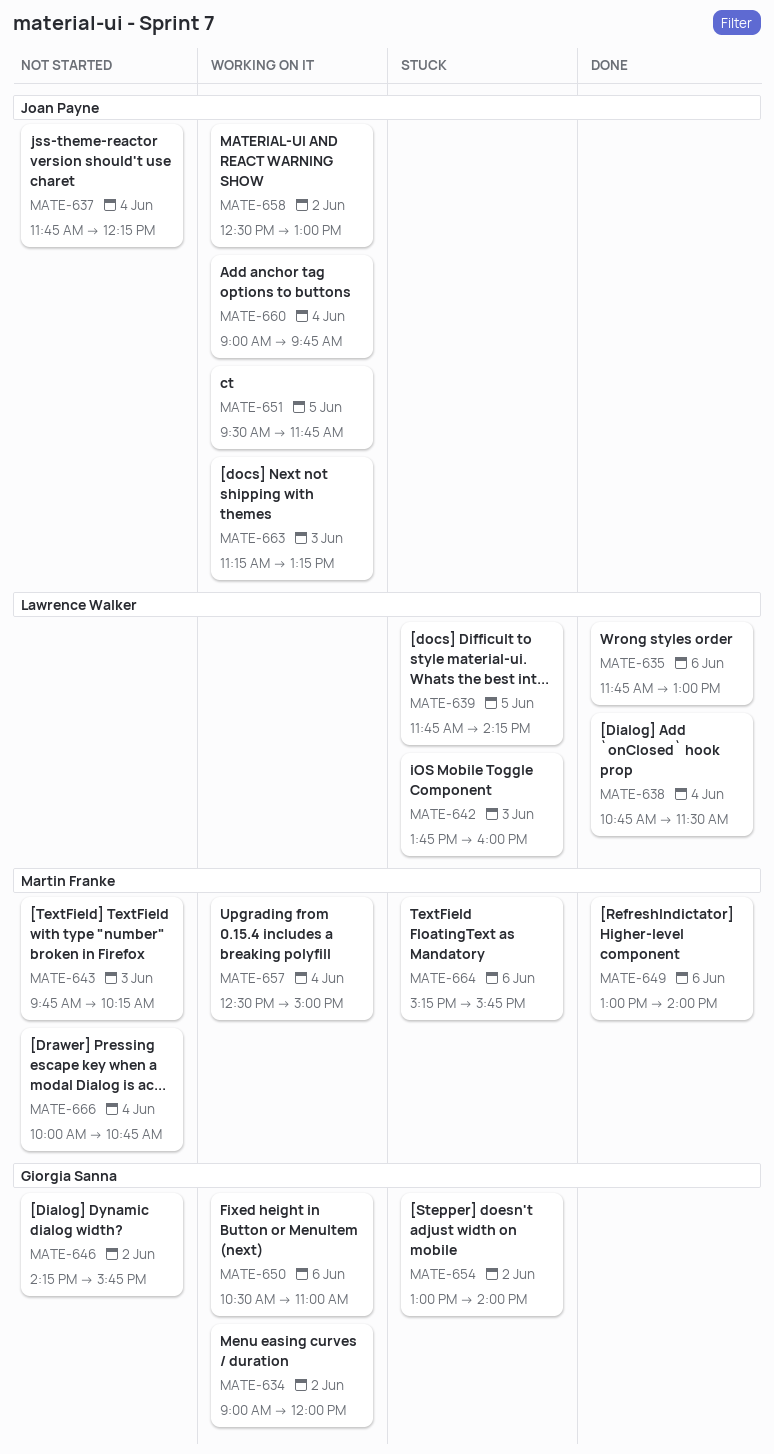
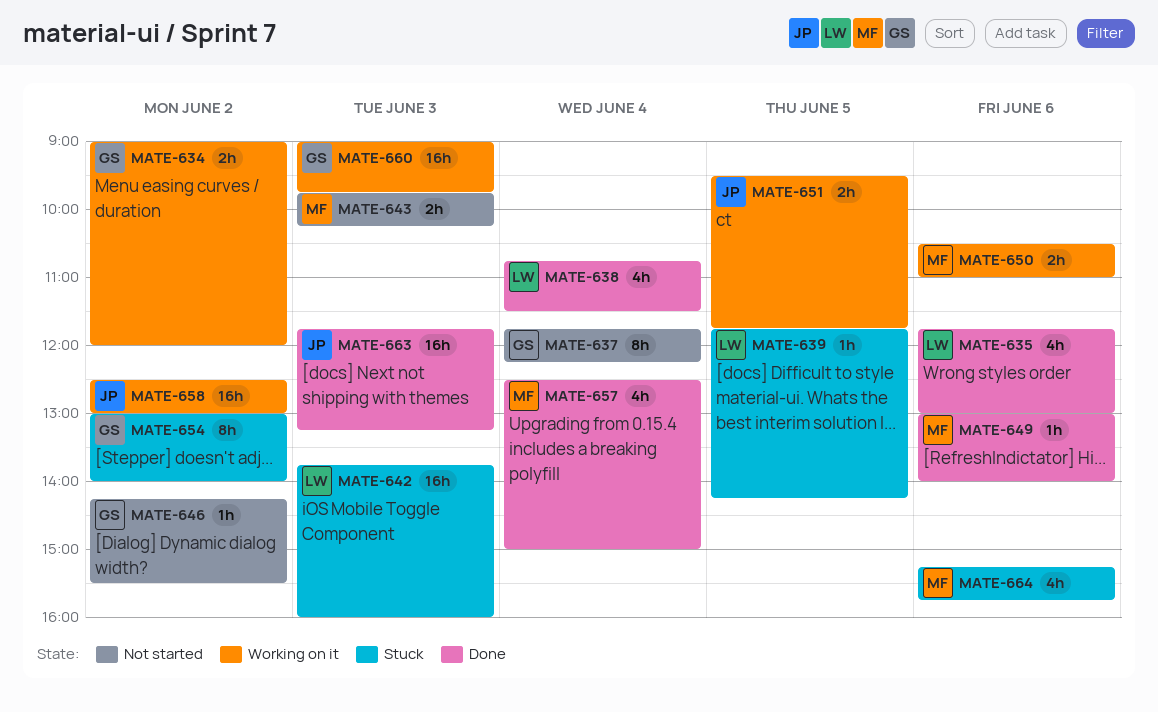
MATE-637, owner: Joan Payne -> Giorgia Sanna
MATE-646, ends: 15:45 -> 15:30
MATE-650, owner: Giorgia Sanna -> Martin Franke
MATE-657, status: Working on it -> Done
MATE-660, owner: Joan Payne -> Giorgia Sanna
MATE-660, day: Jun 4 -> Jun 3
MATE-663, status: Working on it -> Done
MATE-663, begins: 11:15 -> 11:45
MATE-666: present -> none

